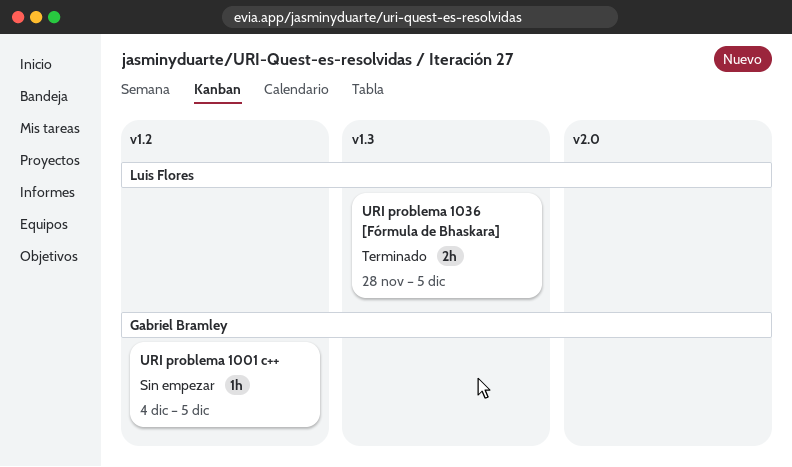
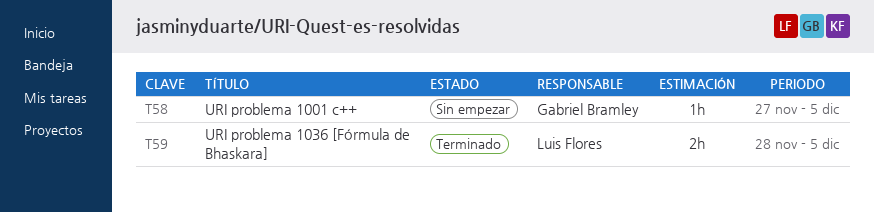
URI problema 1001 c++, start: Dec 4 -> Nov 27

